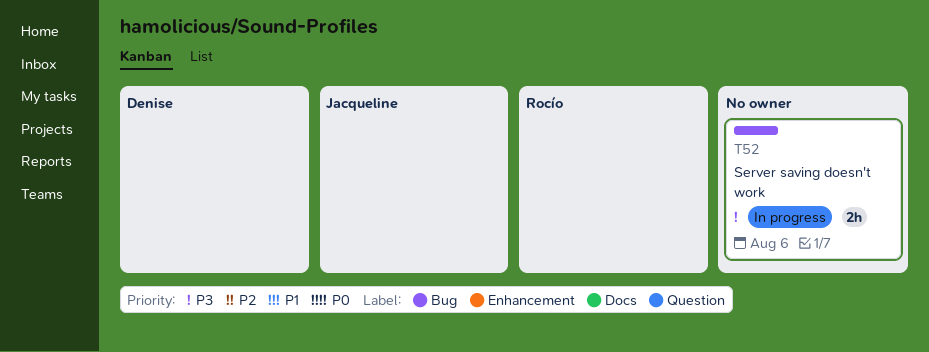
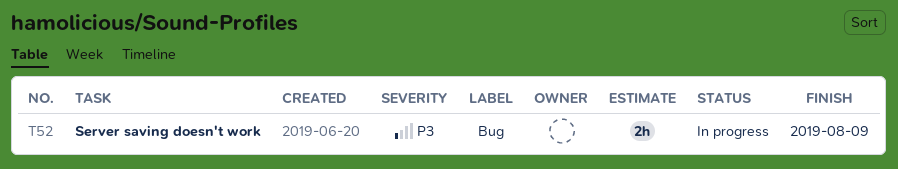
T52, due: Aug 6 -> Aug 9

